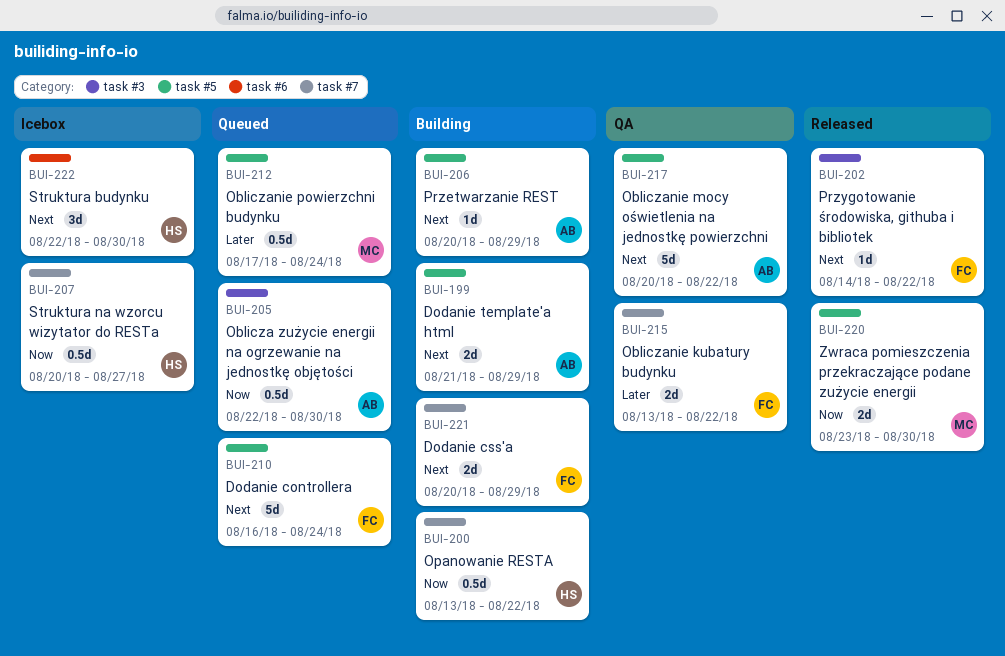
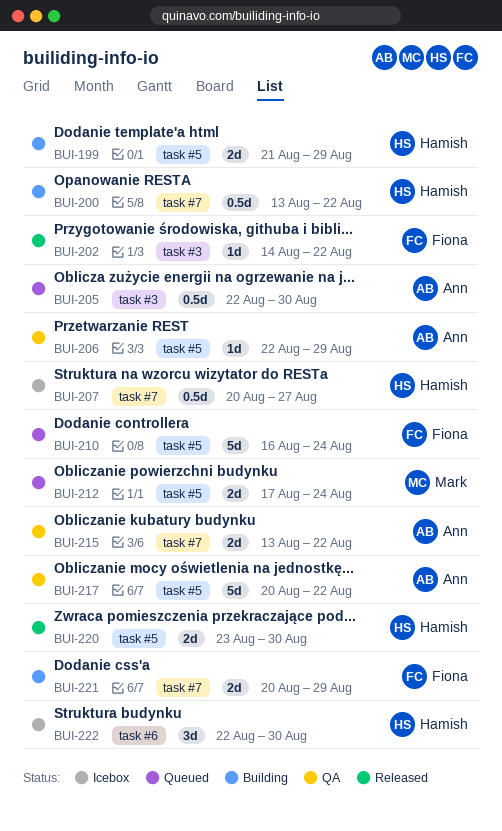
BUI-199, owner: Ann -> Hamish
BUI-206, status: Building -> QA
BUI-206, start: Aug 20 -> Aug 22
BUI-212, estimate: 0.5d -> 2d
BUI-215, owner: Fiona -> Ann
BUI-220, owner: Mark -> Hamish

